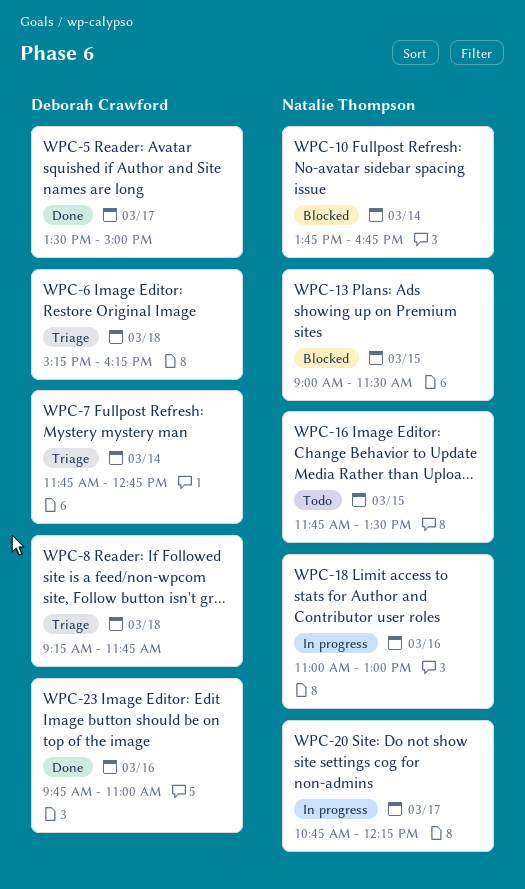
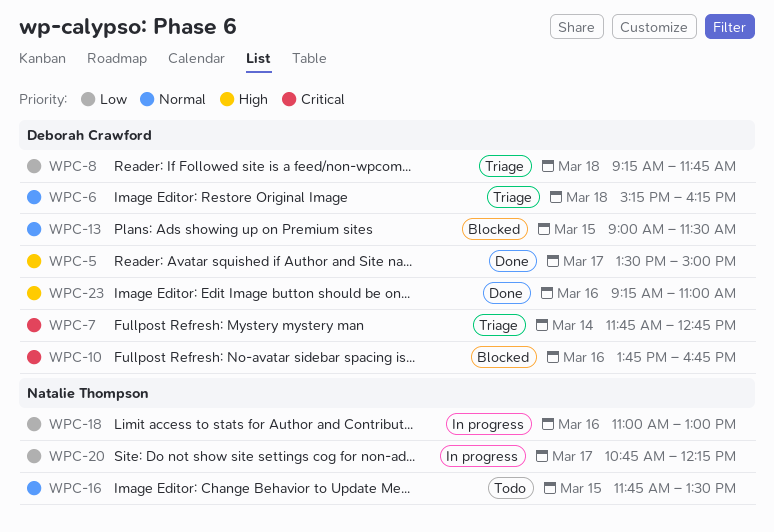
WPC-10, owner: Natalie Thompson -> Deborah Crawford
WPC-10, day: Mar 14 -> Mar 16
WPC-13, owner: Natalie Thompson -> Deborah Crawford
WPC-23, begins: 09:45 -> 09:15

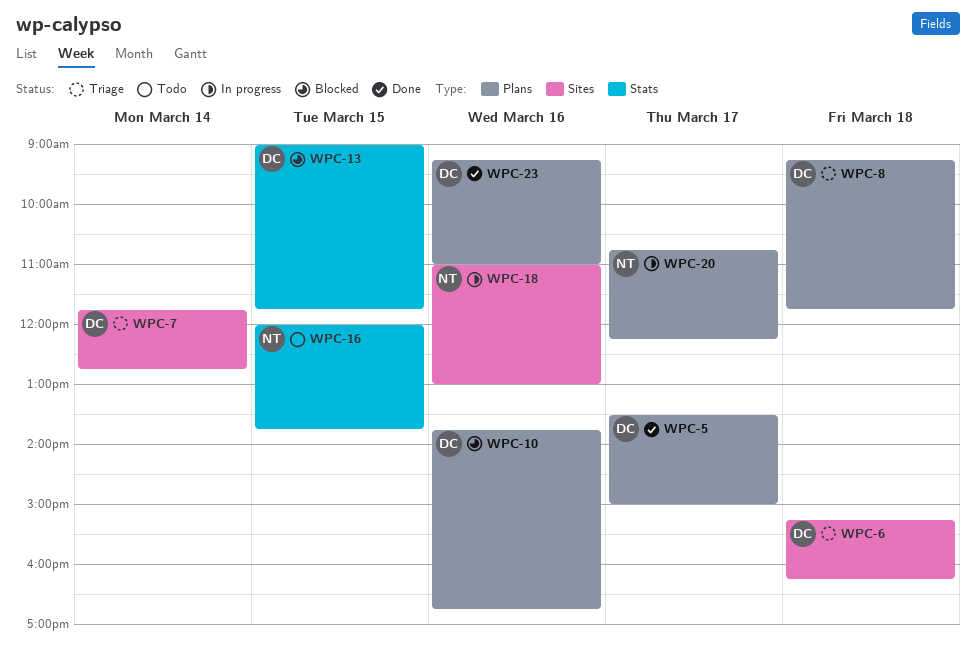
WPC-13, ends: 11:30 -> 11:45
WPC-16, begins: 11:45 -> 12:00
WPC-16, ends: 13:30 -> 13:45

